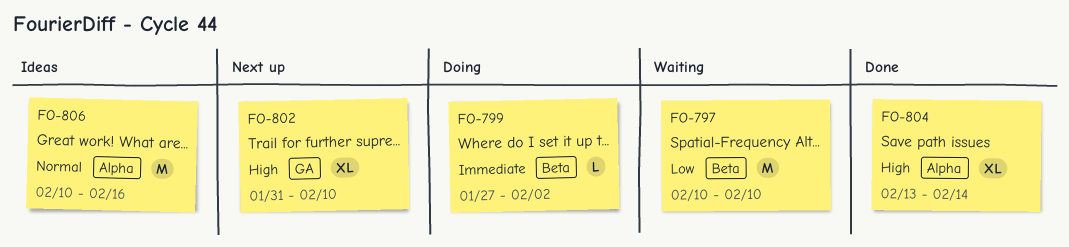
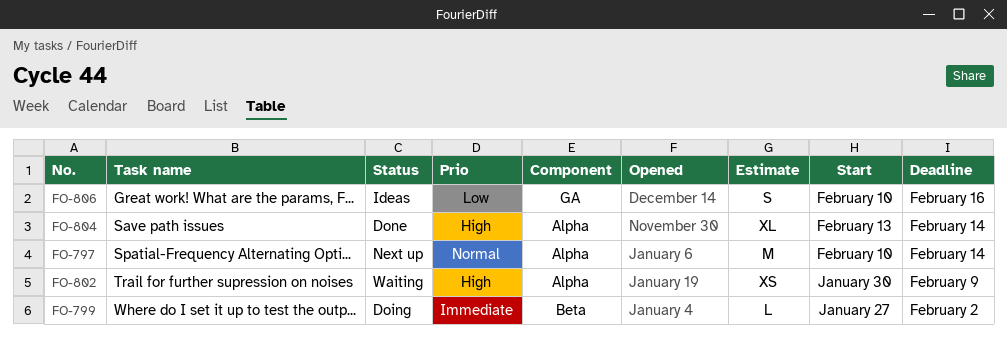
FO-797, status: Waiting -> Next up
FO-797, priority: Low -> Normal
FO-797, label: Beta -> Alpha
FO-797, due: Feb 10 -> Feb 14
FO-802, status: Next up -> Waiting
FO-802, label: GA -> Alpha
FO-802, estimate: XL -> XS
FO-802, start: Jan 31 -> Jan 30
FO-802, due: Feb 10 -> Feb 9
FO-806, priority: Normal -> Low
FO-806, label: Alpha -> GA
FO-806, estimate: M -> S

